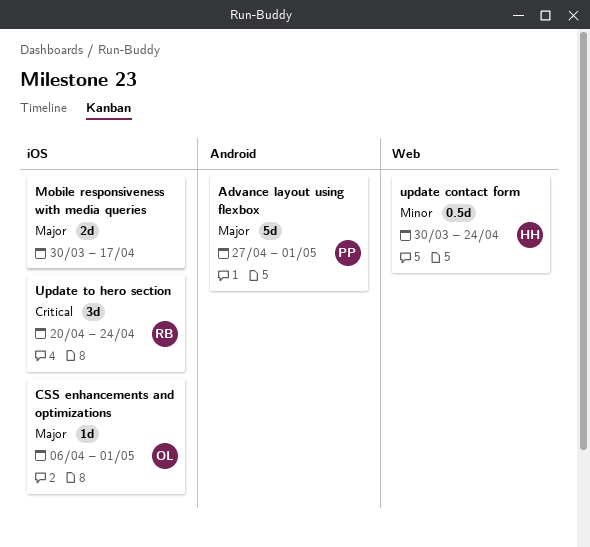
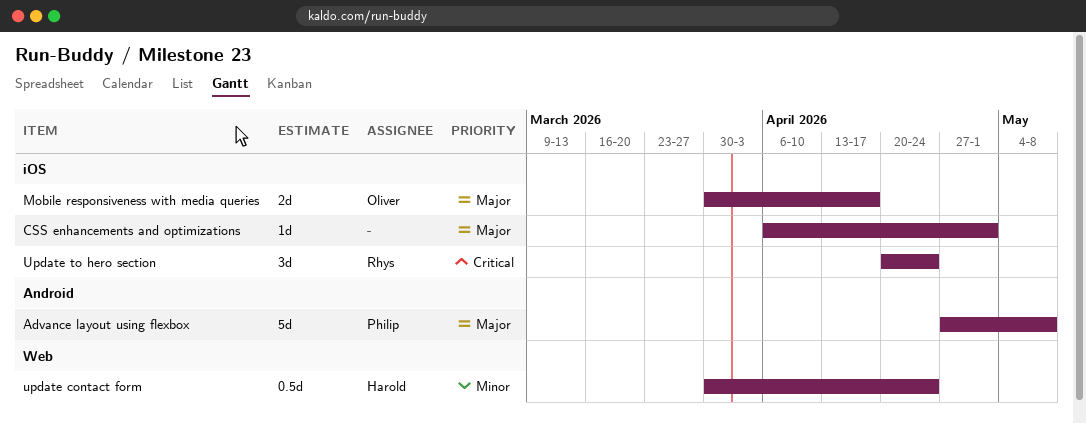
Advance layout using flexbox, due: May 1 -> May 8
CSS enhancements and optimizations, owner: Oliver -> none
Mobile responsiveness with media queries, owner: none -> Oliver

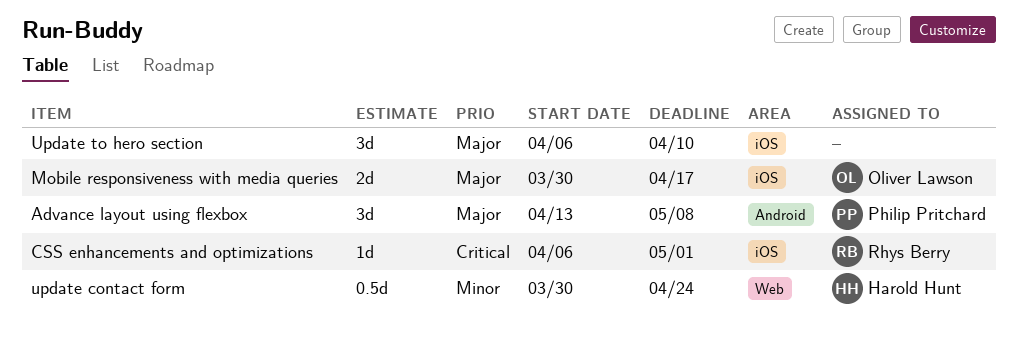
Advance layout using flexbox, estimate: 5d -> 3d
Advance layout using flexbox, start: Apr 27 -> Apr 13
CSS enhancements and optimizations, owner: none -> Rhys Berry
CSS enhancements and optimizations, priority: Major -> Critical
Update to hero section, owner: Rhys Berry -> none
Update to hero section, priority: Critical -> Major
Update to hero section, start: Apr 20 -> Apr 6
Update to hero section, due: Apr 24 -> Apr 10

